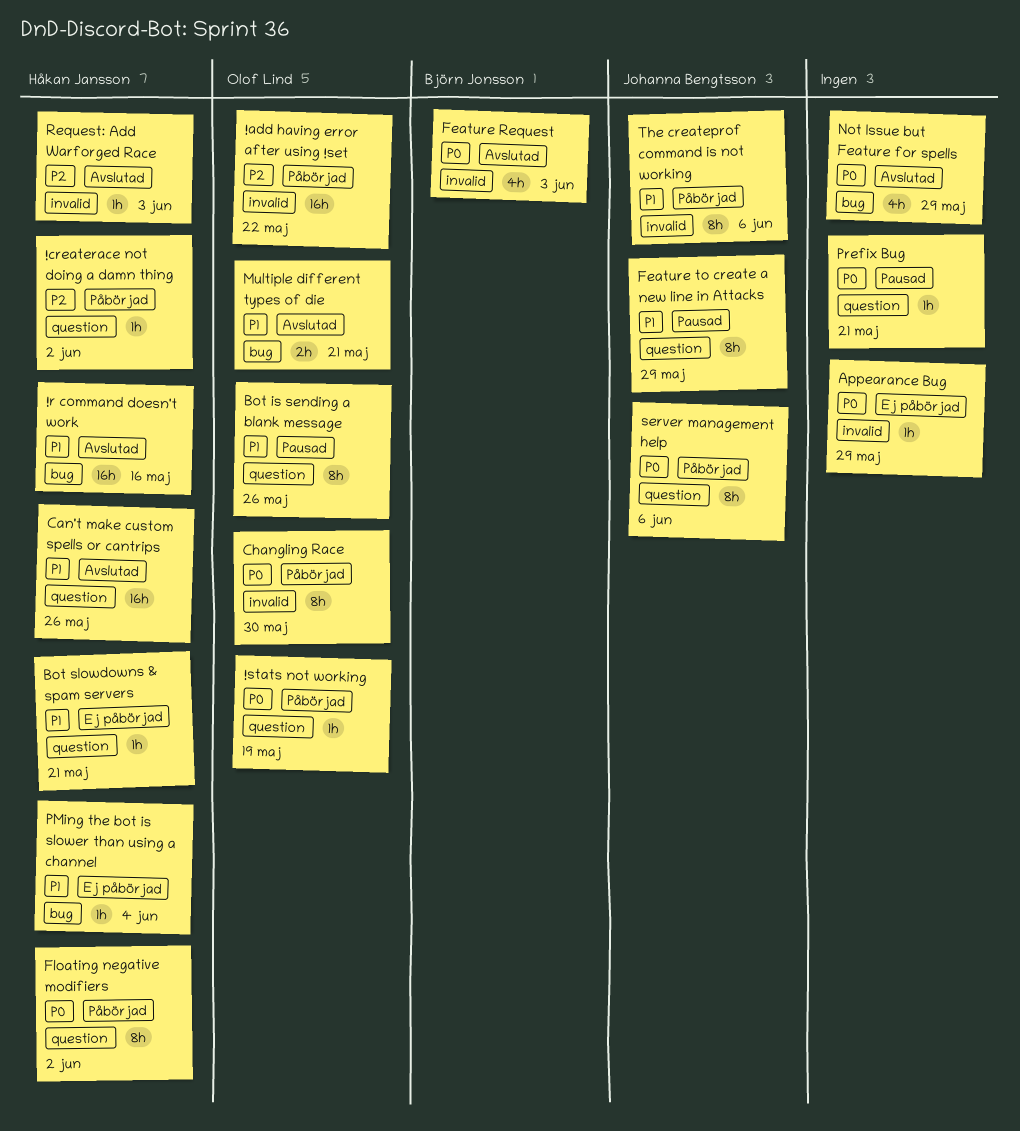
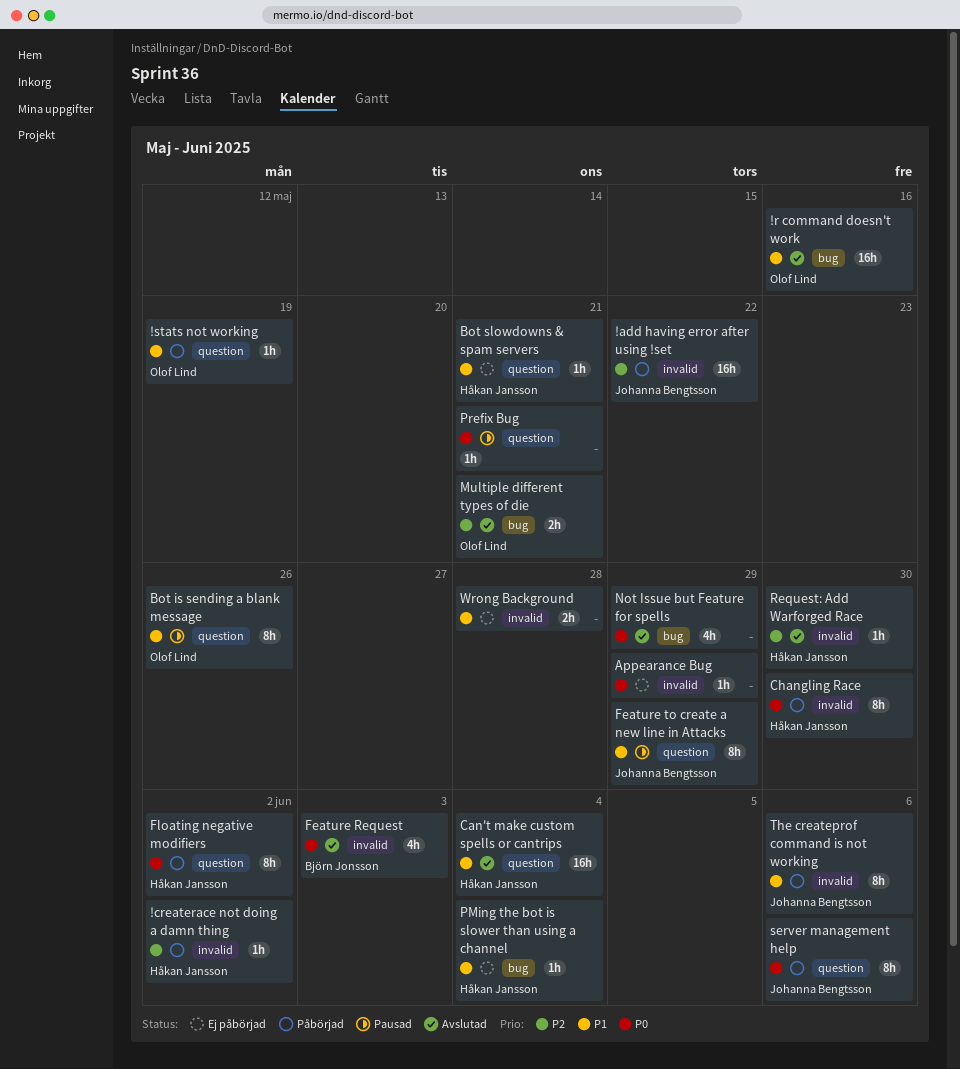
!add having error after using !set, owner: Olof Lind -> Johanna Bengtsson
!createrace not doing a damn thing, label: question -> invalid
!r command doesn't work, owner: Håkan Jansson -> Olof Lind
!stats not working, priority: P0 -> P1
Can't make custom spells or cantrips, due: May 26 -> Jun 4
Changling Race, owner: Olof Lind -> Håkan Jansson
Multiple different types of die, priority: P1 -> P2
Request: Add Warforged Race, due: Jun 3 -> May 30
Wrong Background: none -> present

